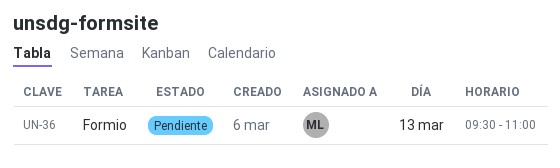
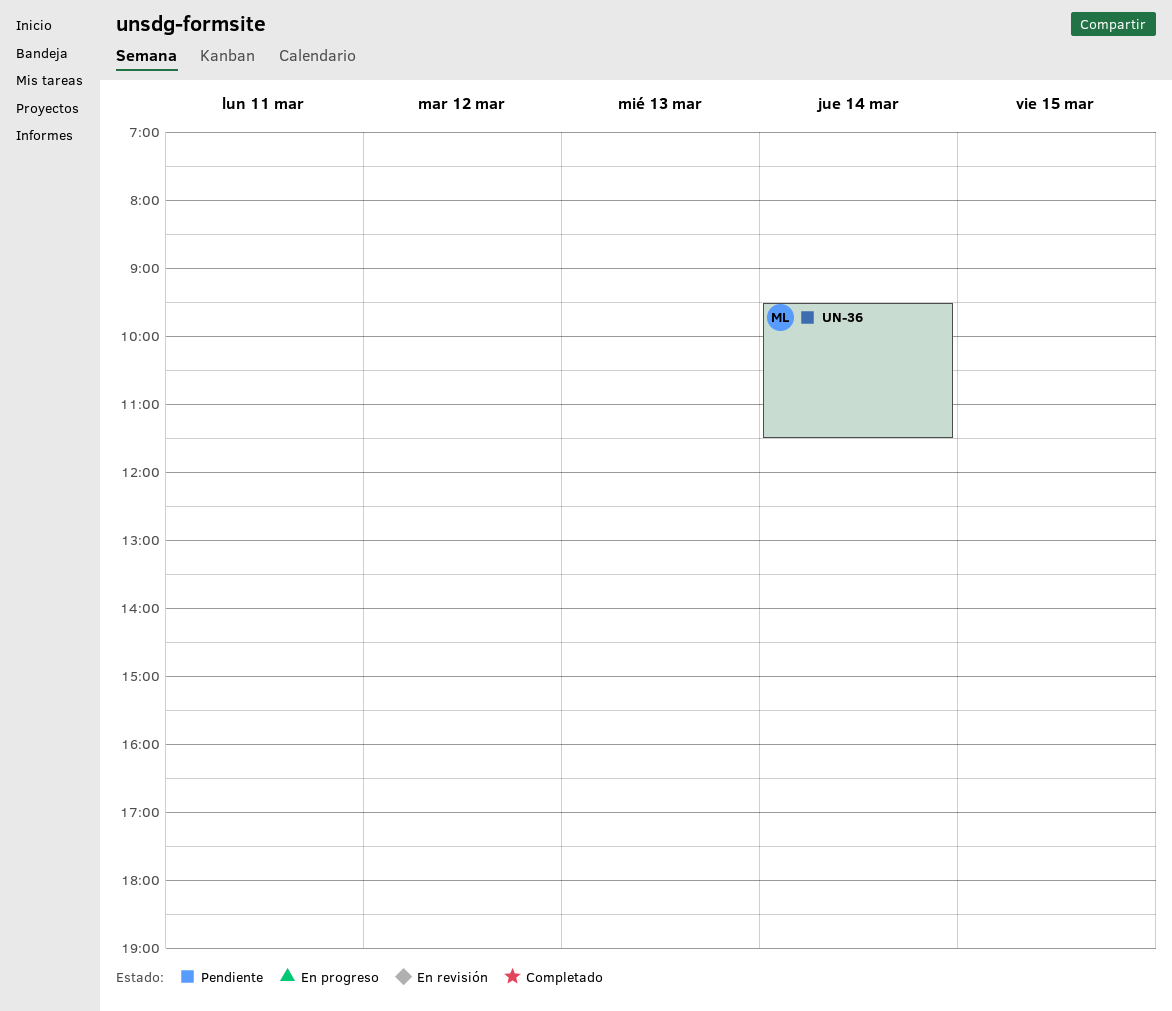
UN-36, day: Mar 13 -> Mar 14
UN-36, ends: 11:00 -> 11:30

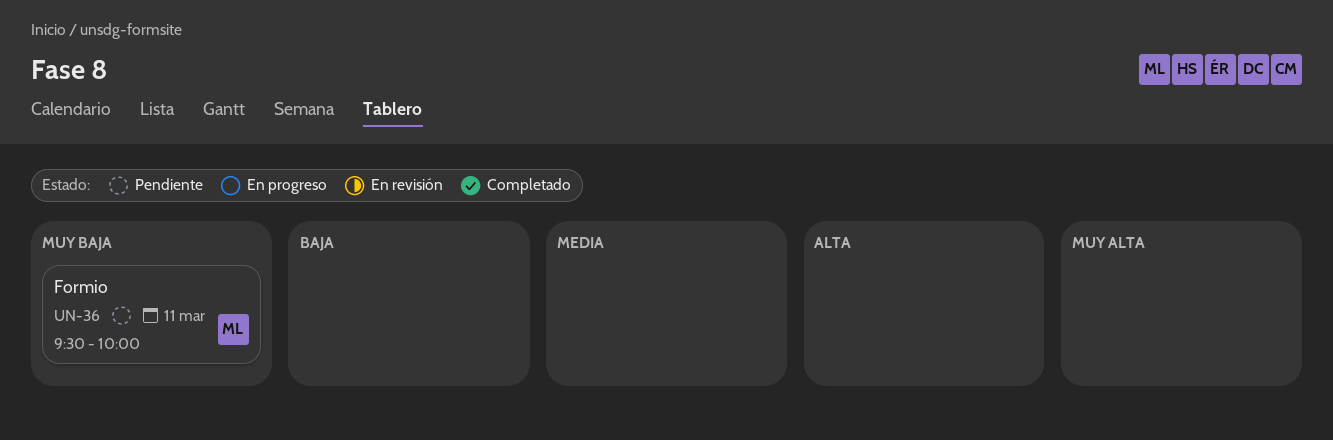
UN-36, day: Mar 14 -> Mar 11
UN-36, ends: 11:30 -> 10:00

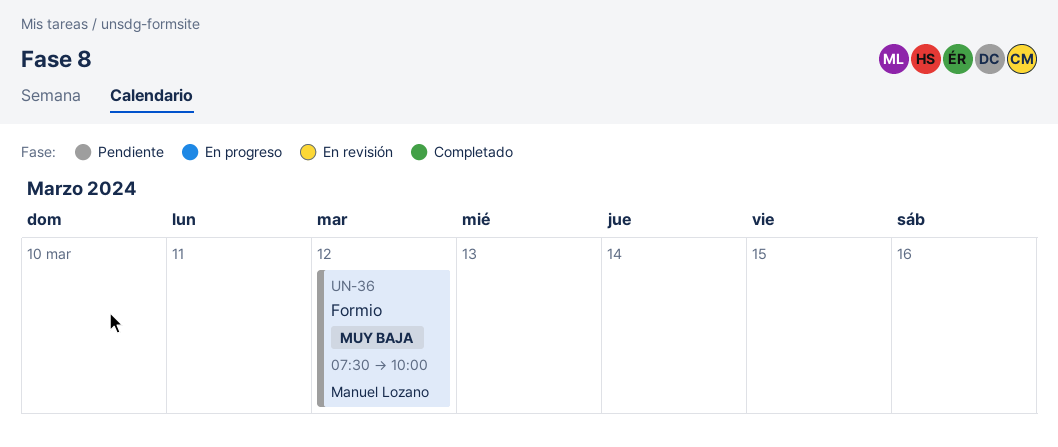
UN-36, day: Mar 11 -> Mar 12
UN-36, begins: 09:30 -> 07:30

